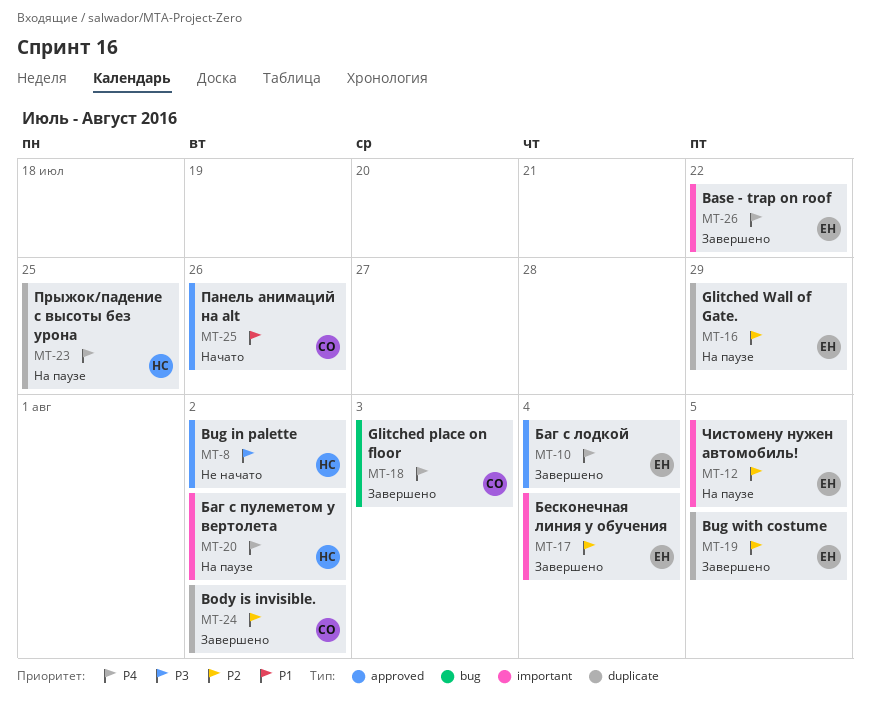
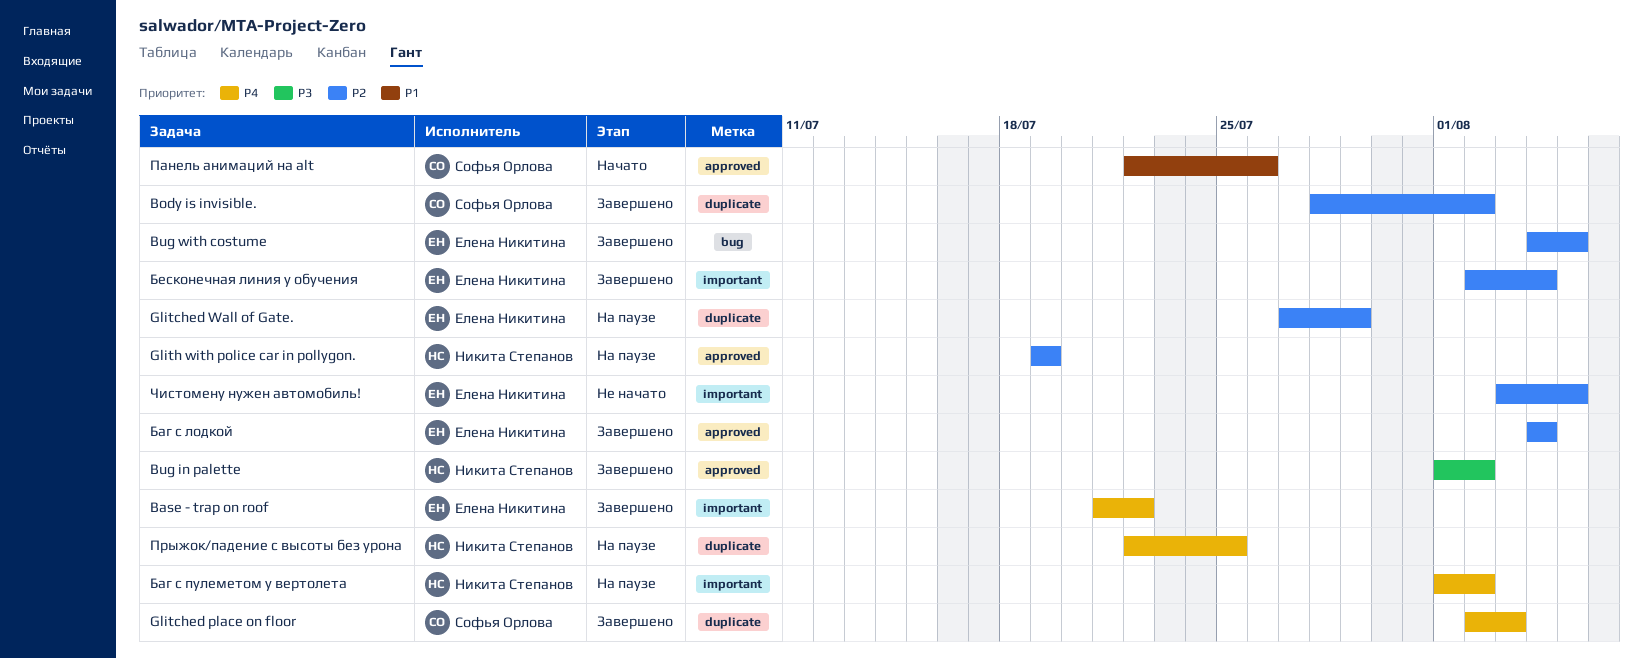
Bug in palette, status: Не начато -> Завершено
Bug with costume, label: duplicate -> bug
Glitched place on floor, label: bug -> duplicate
Glith with police car in pollygon.: none -> present
Баг с лодкой, priority: P4 -> P2
Чистомену нужен автомобиль!, status: На паузе -> Не начато

